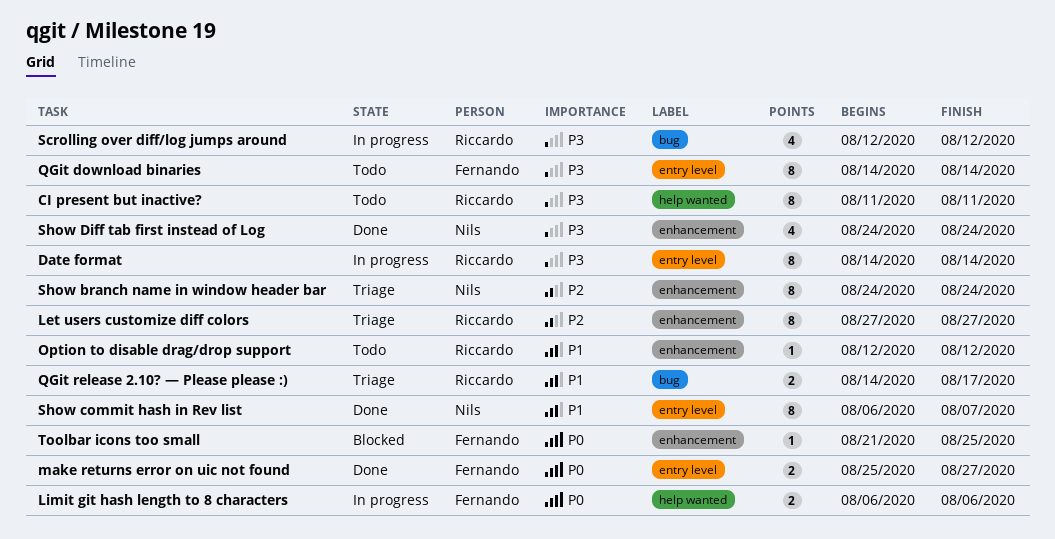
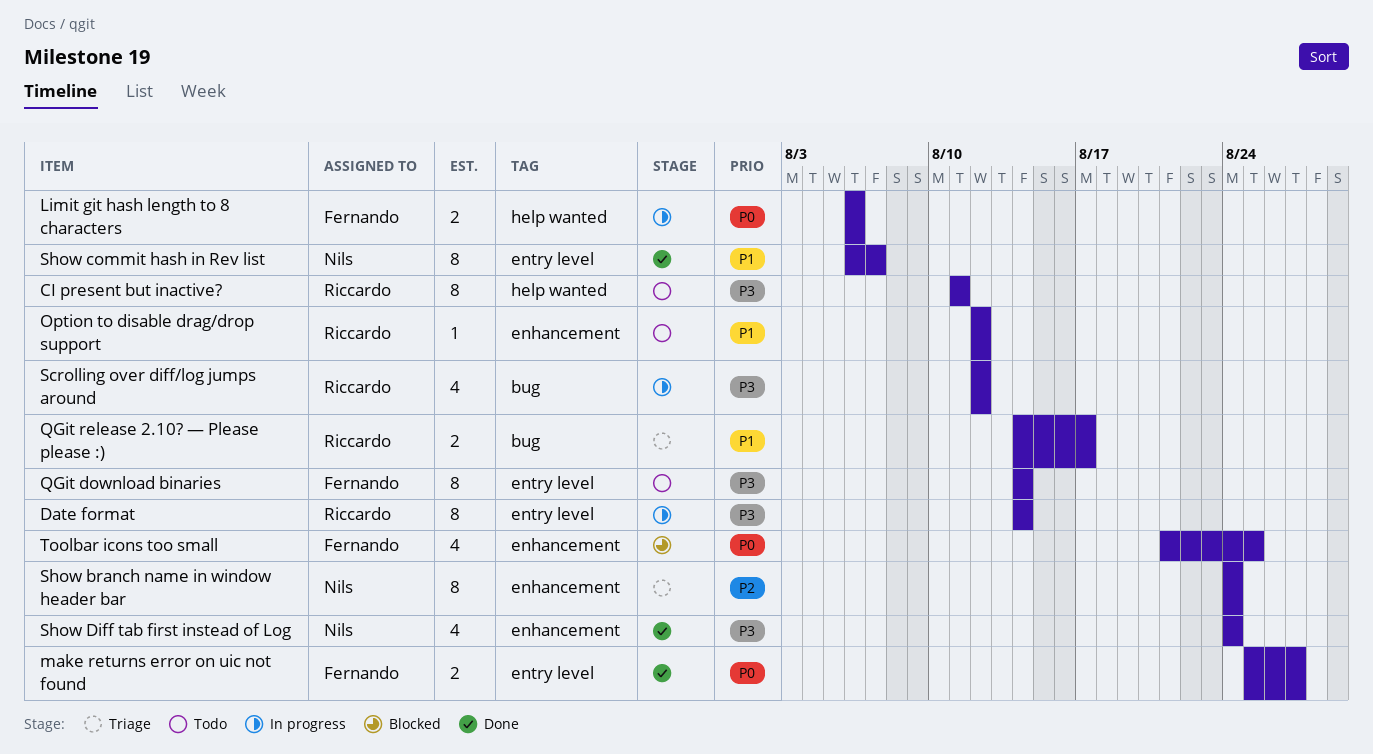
Let users customize diff colors: present -> none
Toolbar icons too small, estimate: 1 -> 4

